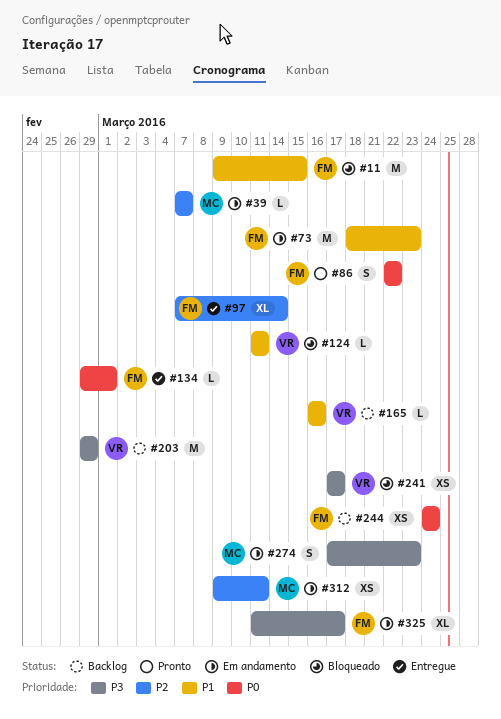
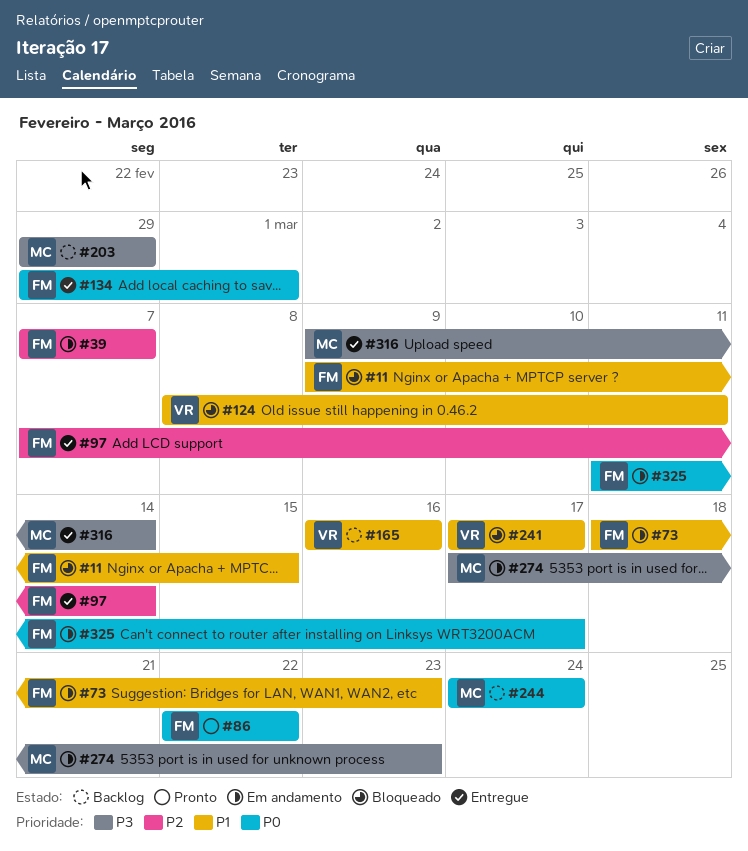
#39, owner: MC -> FM
#124, start: Mar 11 -> Mar 8
#203, owner: VR -> MC
#241, priority: P3 -> P1
#244, owner: FM -> MC
#312: present -> none
#316: none -> present
#325, priority: P3 -> P0

